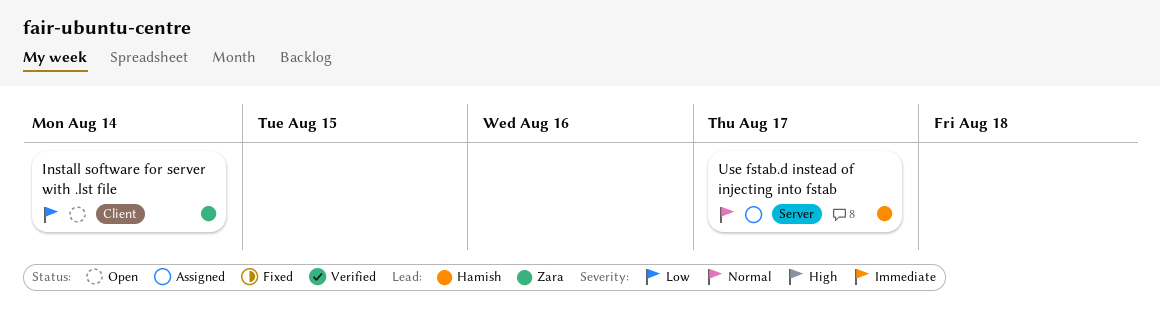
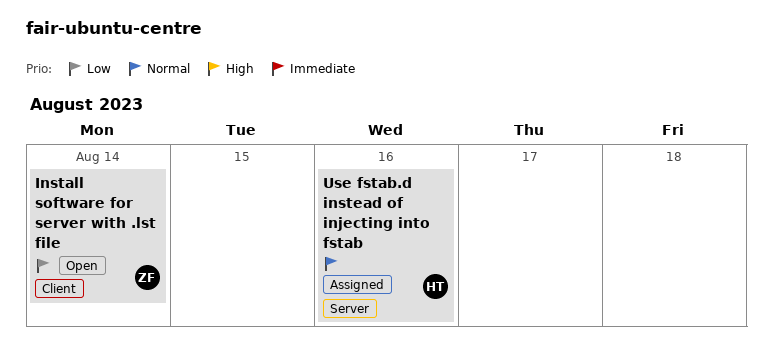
Use fstab.d instead of injecting into fstab, due: Aug 17 -> Aug 16

